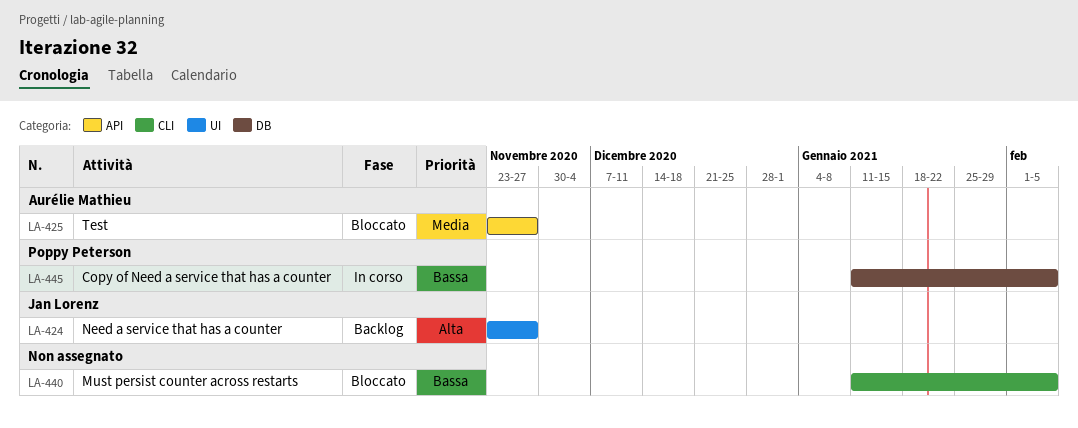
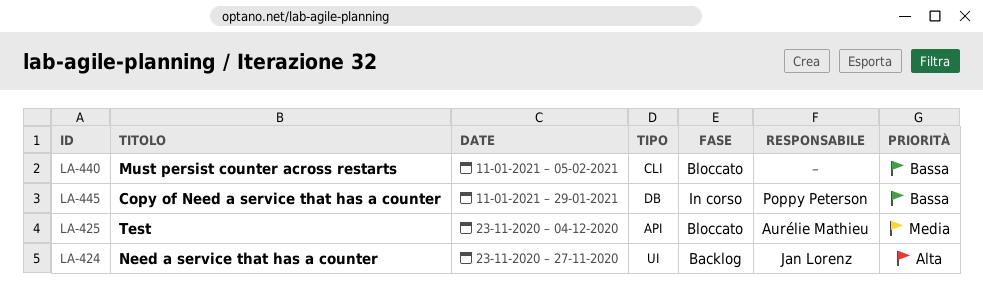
LA-425, due: Nov 27 -> Dec 4
LA-445, due: Feb 5 -> Jan 29

